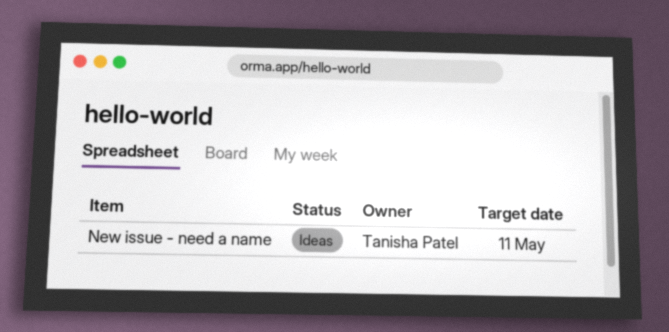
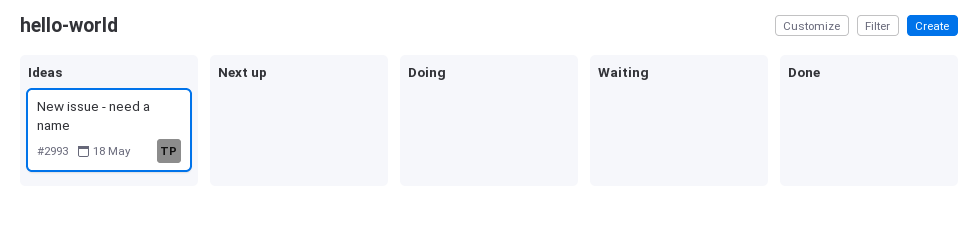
New issue - need a name, due: May 11 -> May 18

